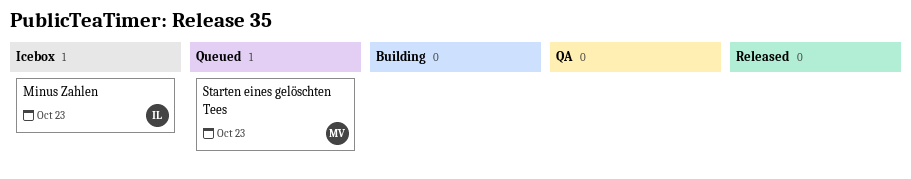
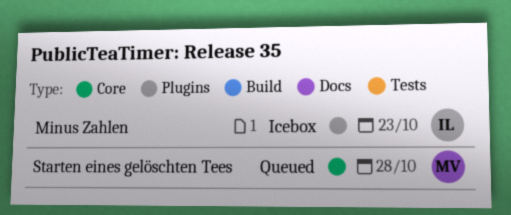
Starten eines gelöschten Tees, due: Oct 23 -> Oct 28

